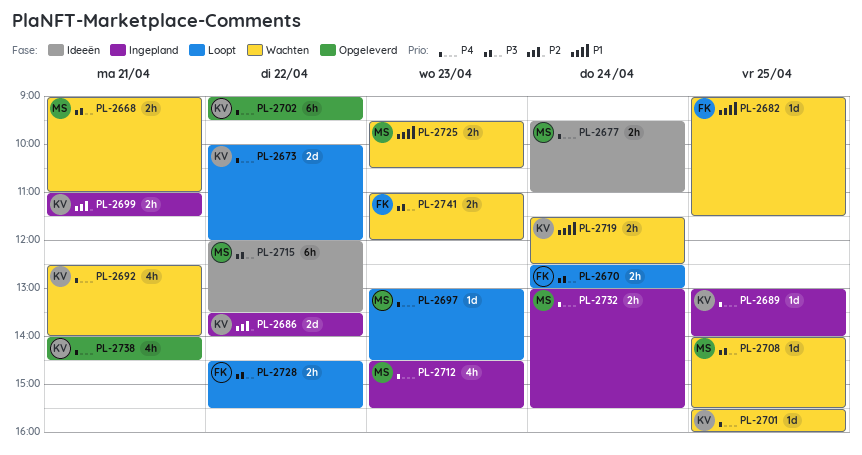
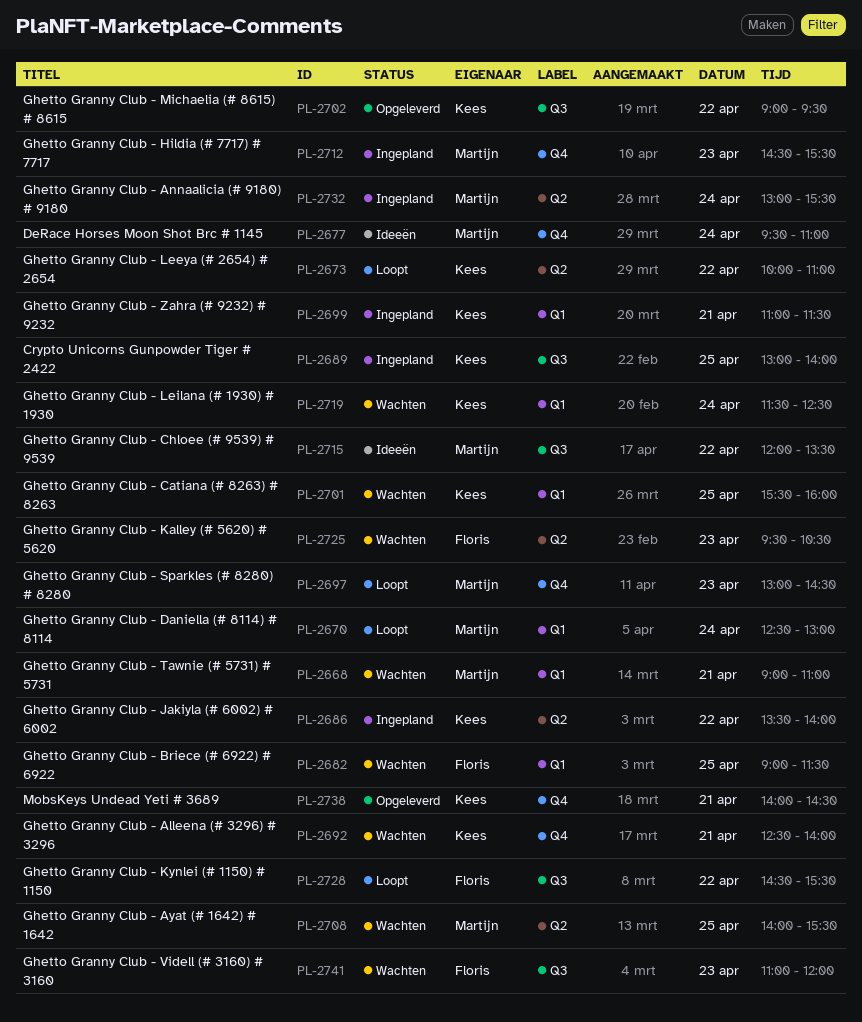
PL-2670, owner: Floris -> Martijn
PL-2673, ends: 12:00 -> 11:00
PL-2725, owner: Martijn -> Floris

